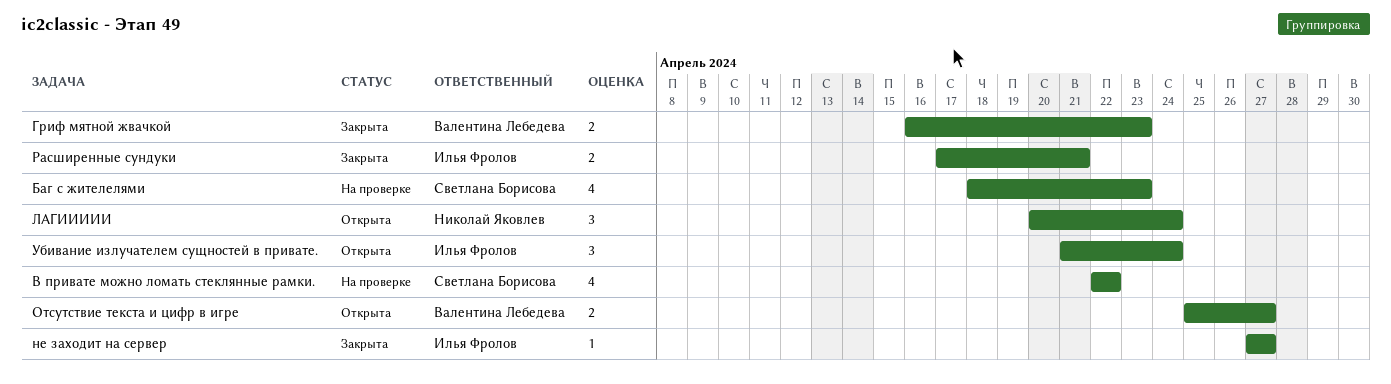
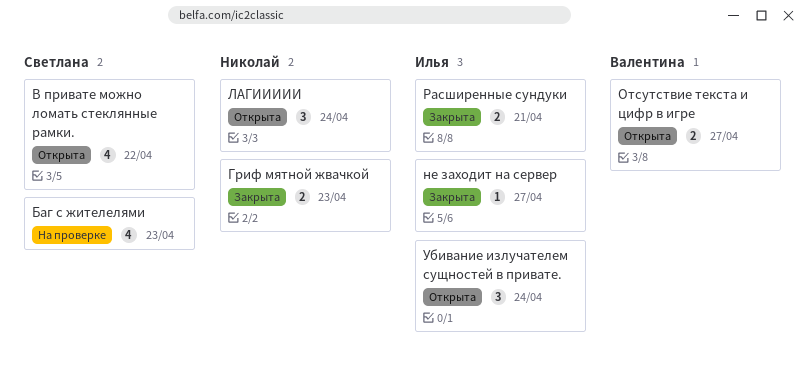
В привате можно ломать стеклянные рамки., status: На проверке -> Открыта
Гриф мятной жвачкой, owner: Валентина Лебедева -> Николай Яковлев

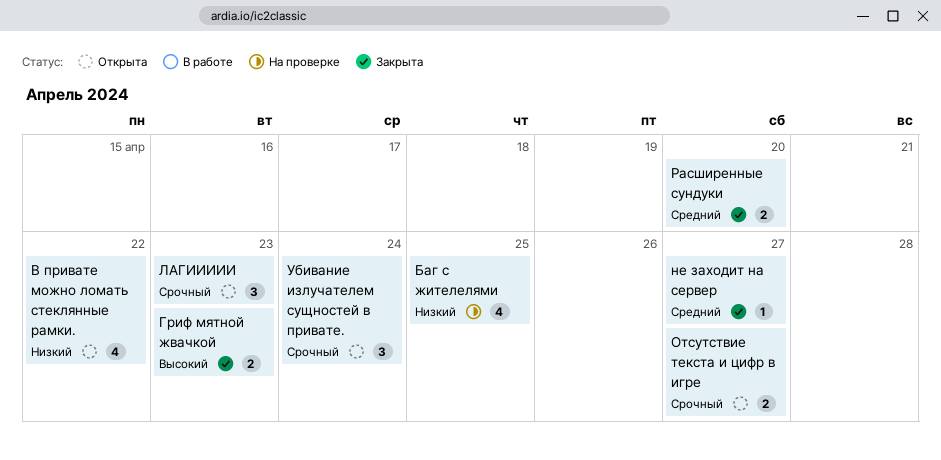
Баг с жителелями, due: Apr 23 -> Apr 25
ЛАГИИИИИ, due: Apr 24 -> Apr 23
Расширенные сундуки, due: Apr 21 -> Apr 20

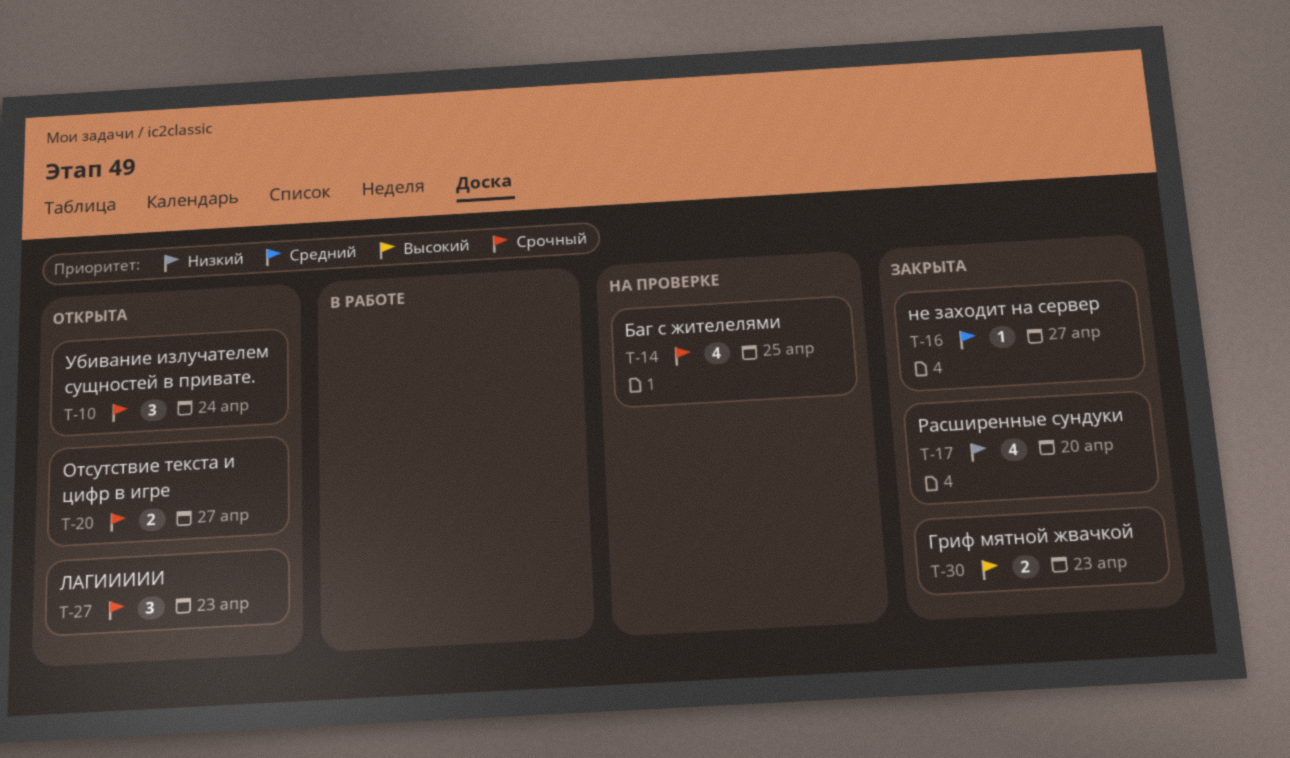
Баг с жителелями, priority: Низкий -> Срочный
В привате можно ломать стеклянные рамки.: present -> none
Расширенные сундуки, priority: Средний -> Низкий
Расширенные сундуки, estimate: 2 -> 4

